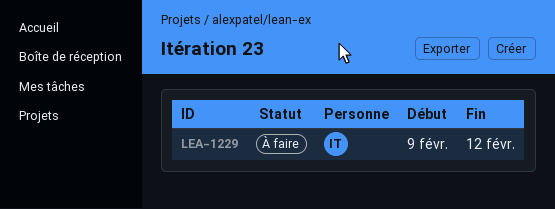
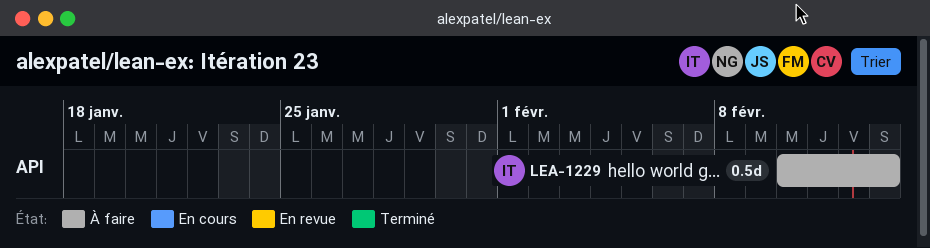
LEA-1229, start: Feb 9 -> Feb 10
LEA-1229, due: Feb 12 -> Feb 13

